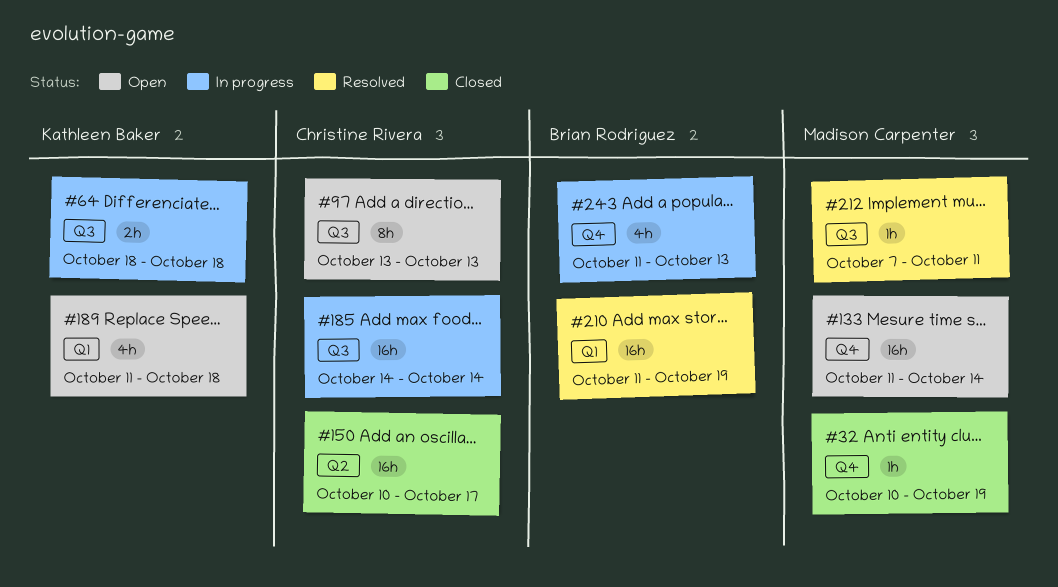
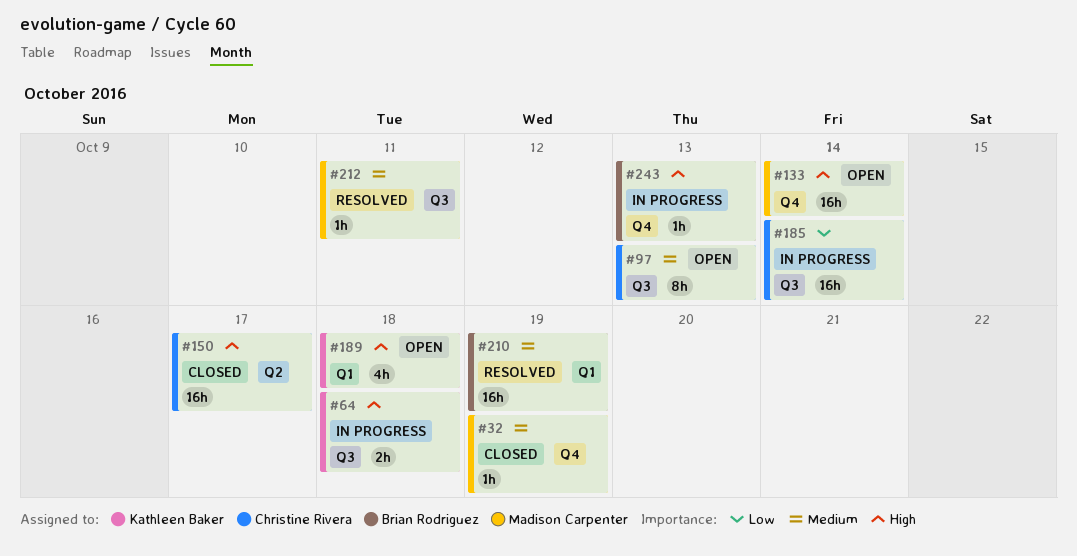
#243, estimate: 4h -> 1h

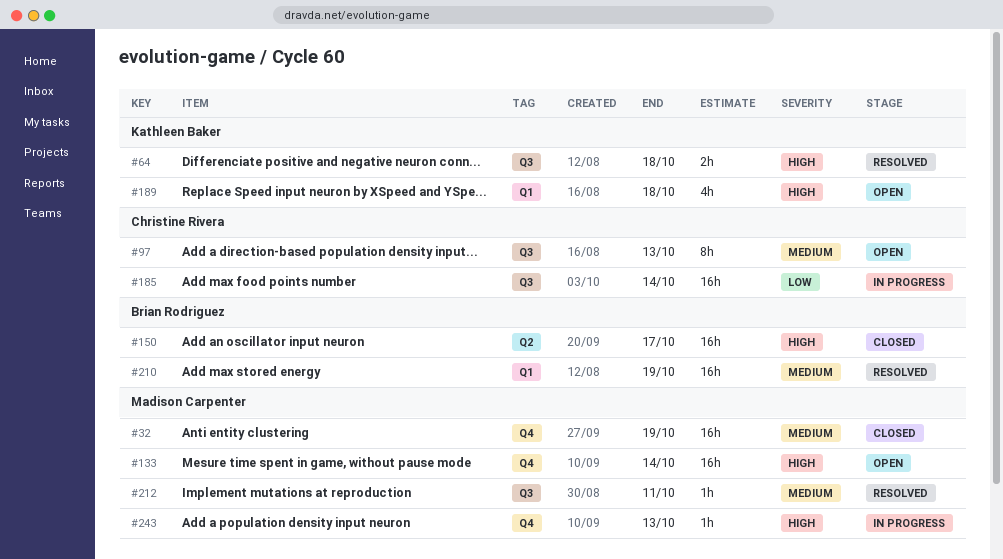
#32, estimate: 1h -> 16h
#64, status: In progress -> Resolved
#150, owner: Christine Rivera -> Brian Rodriguez
#243, owner: Brian Rodriguez -> Madison Carpenter

